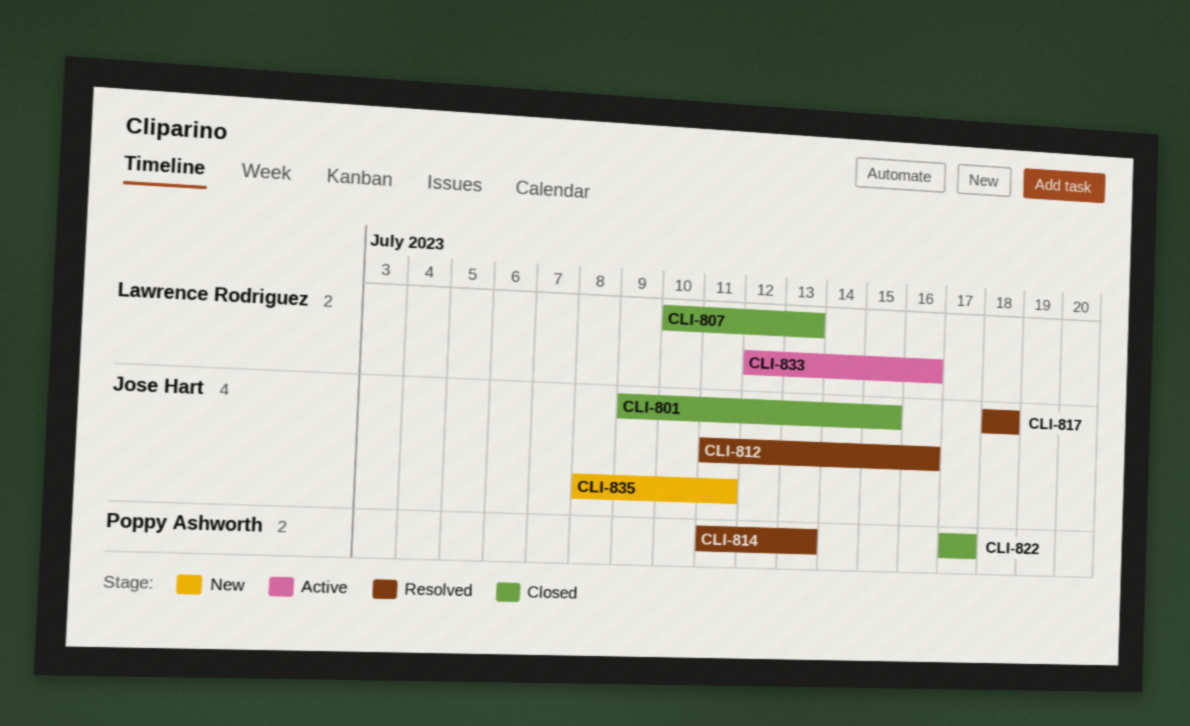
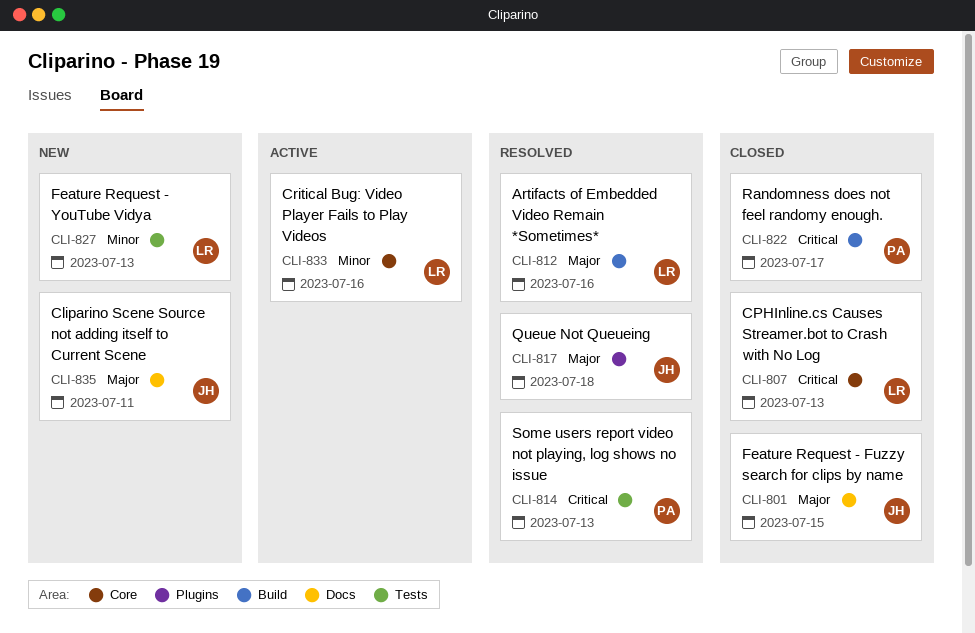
CLI-812, owner: Jose Hart -> Lawrence Rodriguez
CLI-827: none -> present

